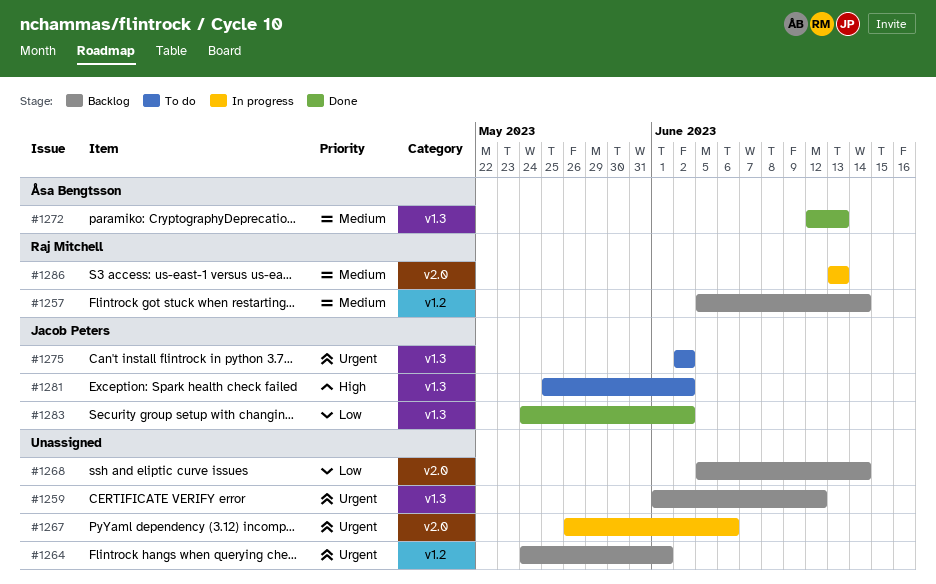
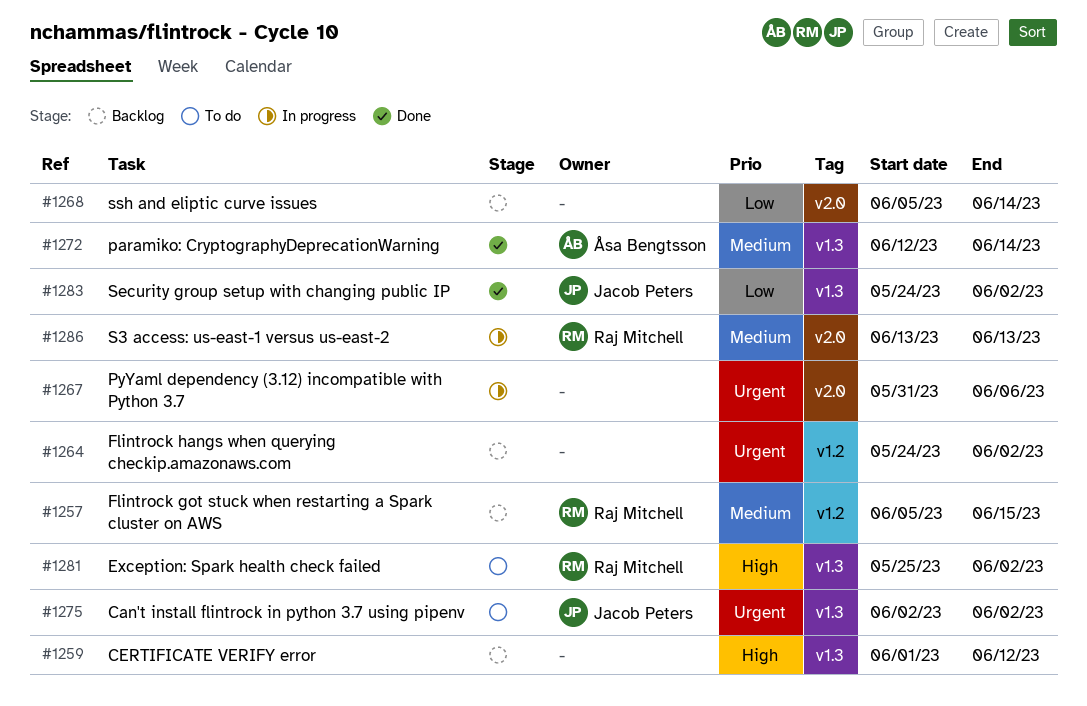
#1257, due: Jun 14 -> Jun 15
#1259, priority: Urgent -> High
#1264, due: Jun 1 -> Jun 2
#1267, start: May 26 -> May 31
#1272, due: Jun 13 -> Jun 14
#1281, owner: Jacob Peters -> Raj Mitchell

